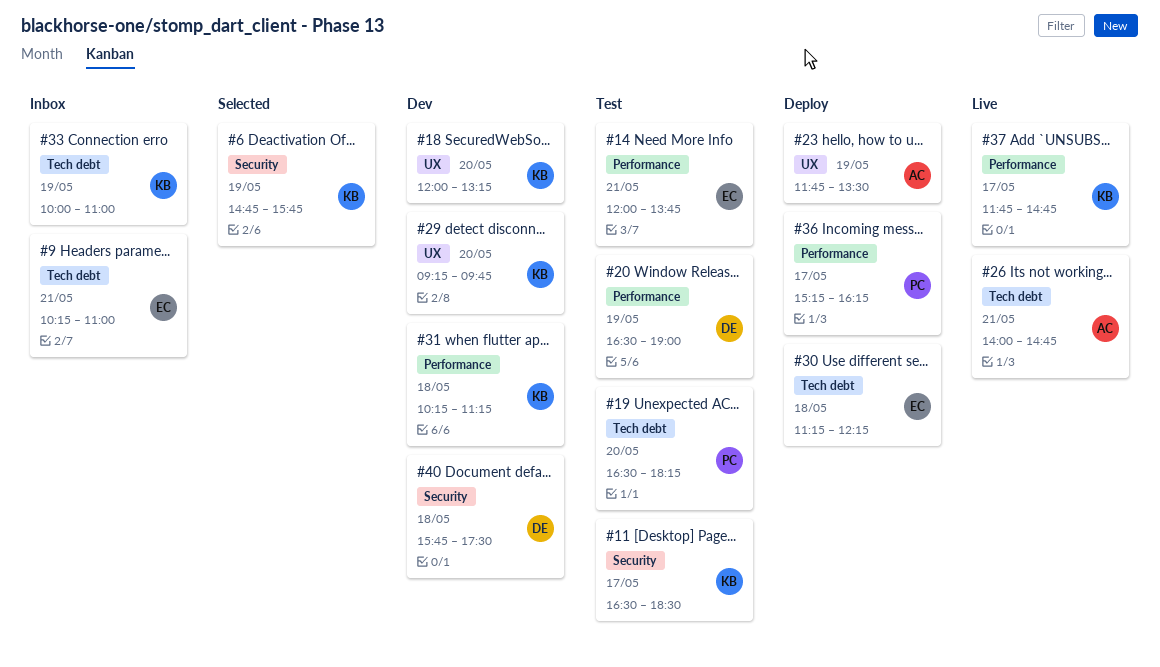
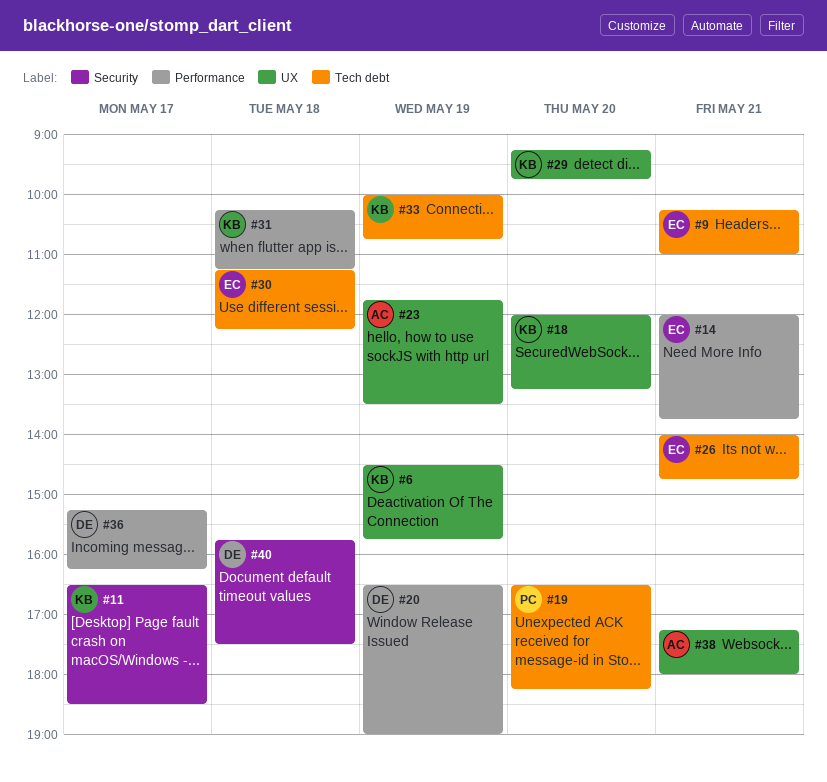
#6, label: Security -> UX
#6, begins: 14:45 -> 14:30
#26, owner: AC -> EC
#33, ends: 11:00 -> 10:45
#36, owner: PC -> DE
#37: present -> none
#38: none -> present

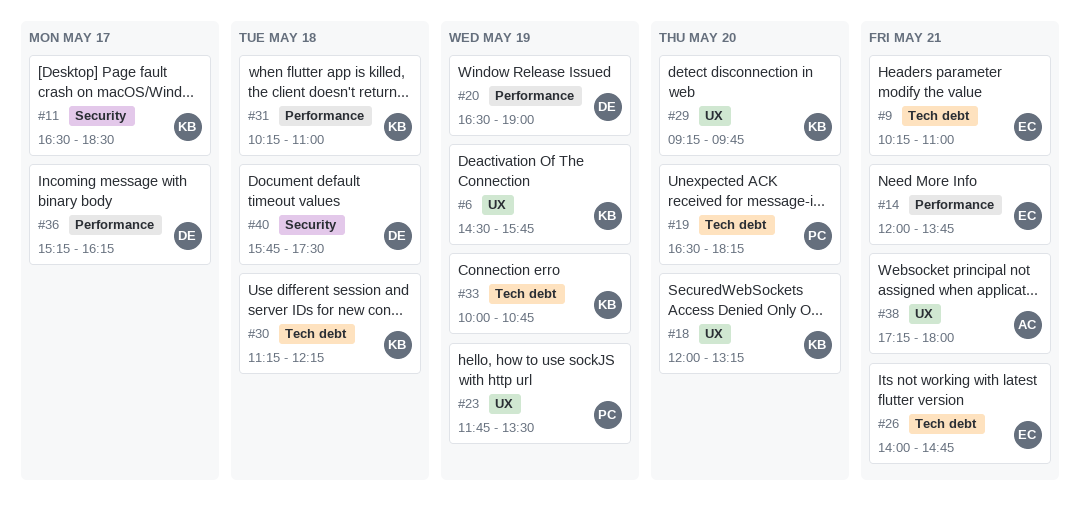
#23, owner: AC -> PC
#30, owner: EC -> KB
#31, ends: 11:15 -> 11:00

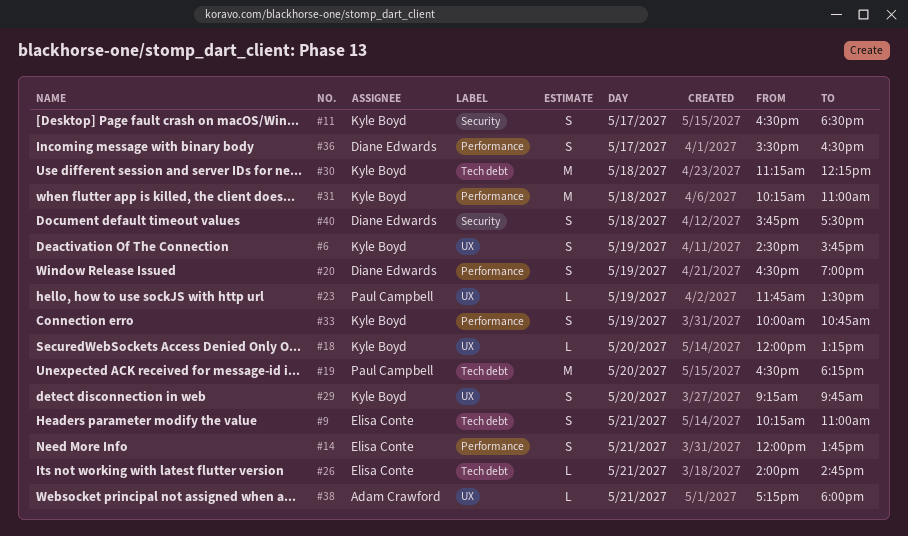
#33, label: Tech debt -> Performance
#36, begins: 15:15 -> 15:30
#36, ends: 16:15 -> 16:30

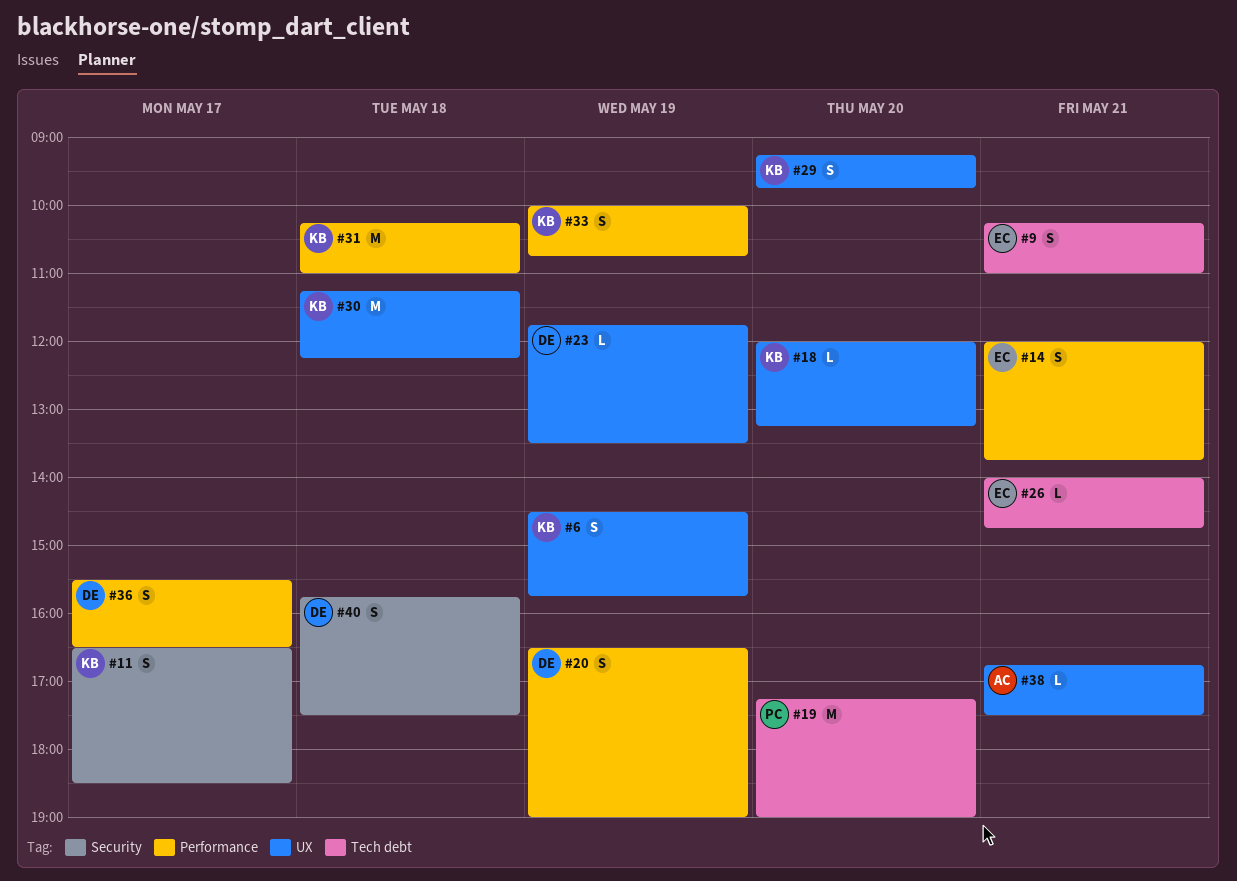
#19, begins: 16:30 -> 17:15
#19, ends: 18:15 -> 19:00
#23, owner: Paul Campbell -> Diane Edwards
#30, label: Tech debt -> UX
#38, begins: 17:15 -> 16:45
#38, ends: 18:00 -> 17:30

